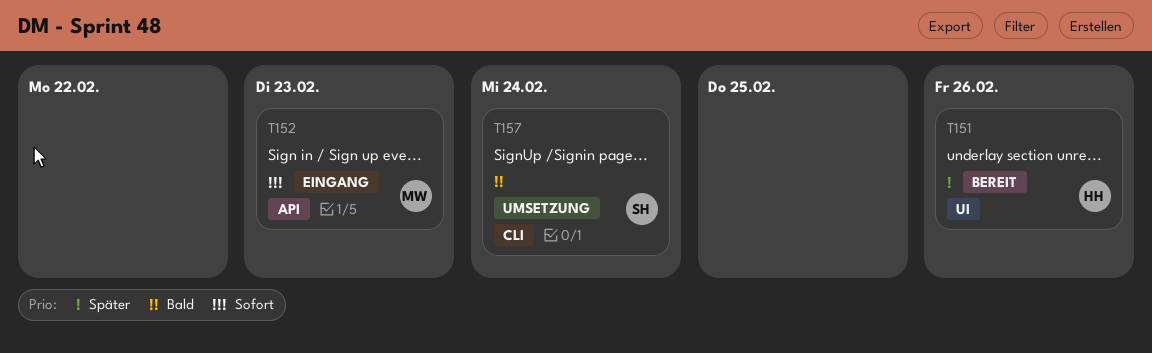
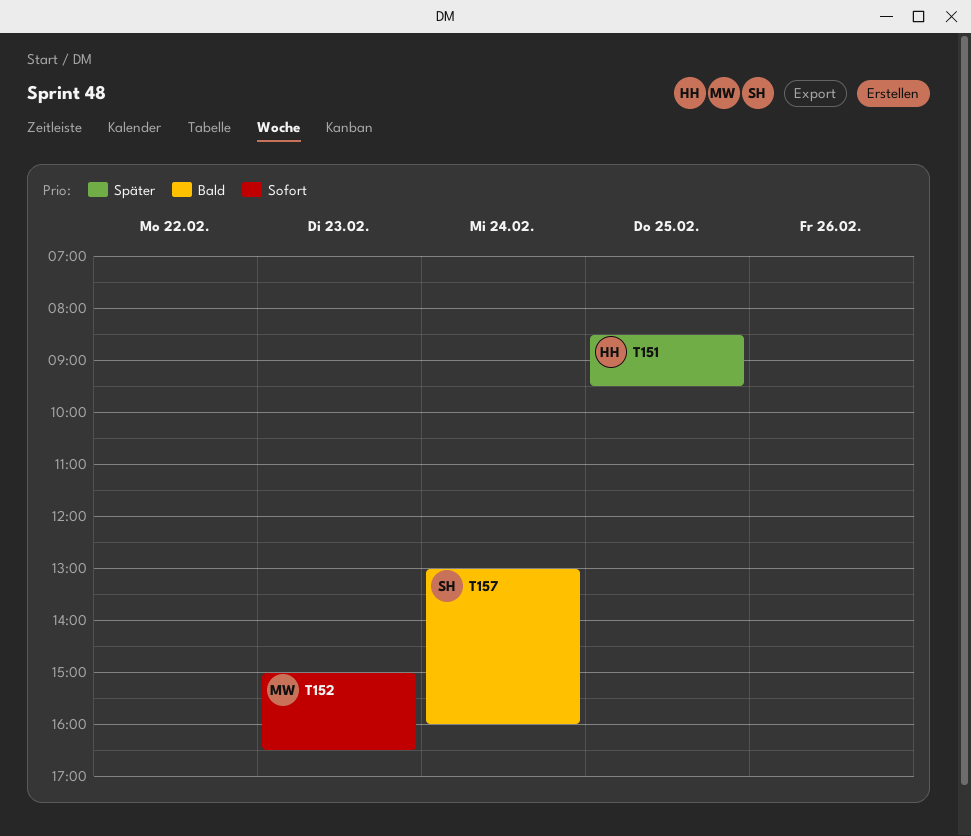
T151, day: Feb 26 -> Feb 25

